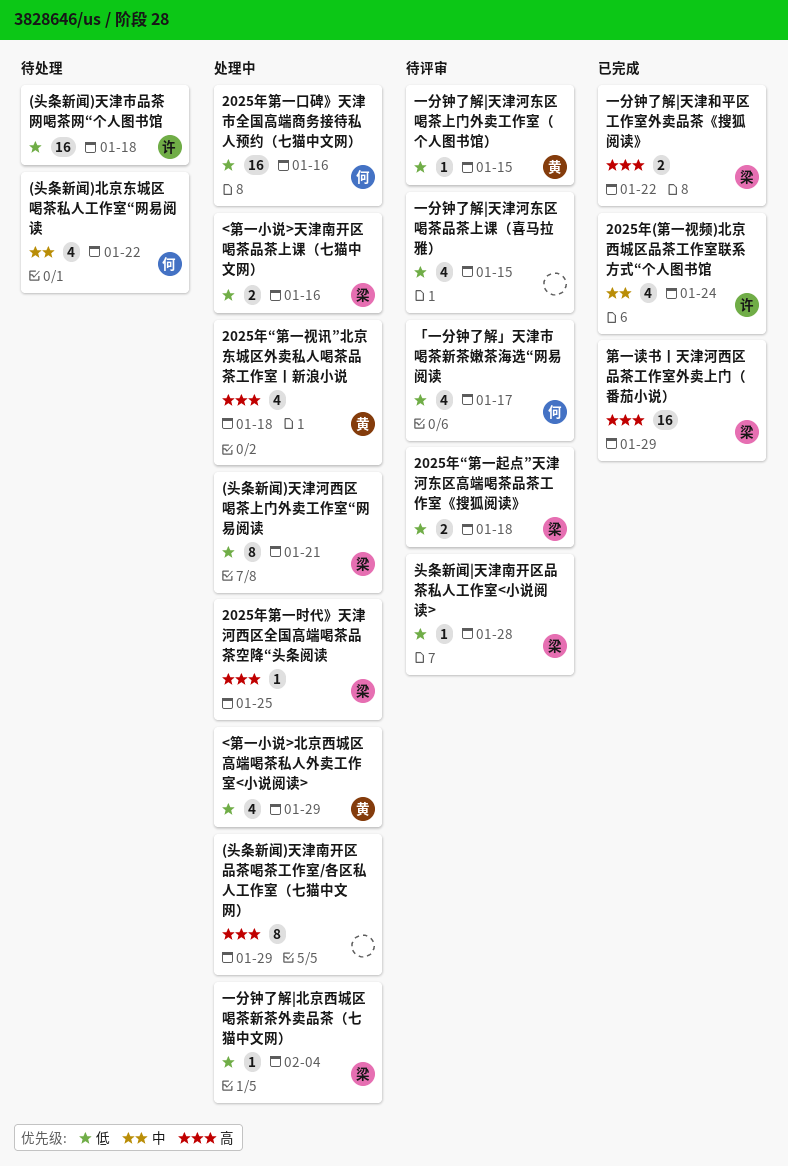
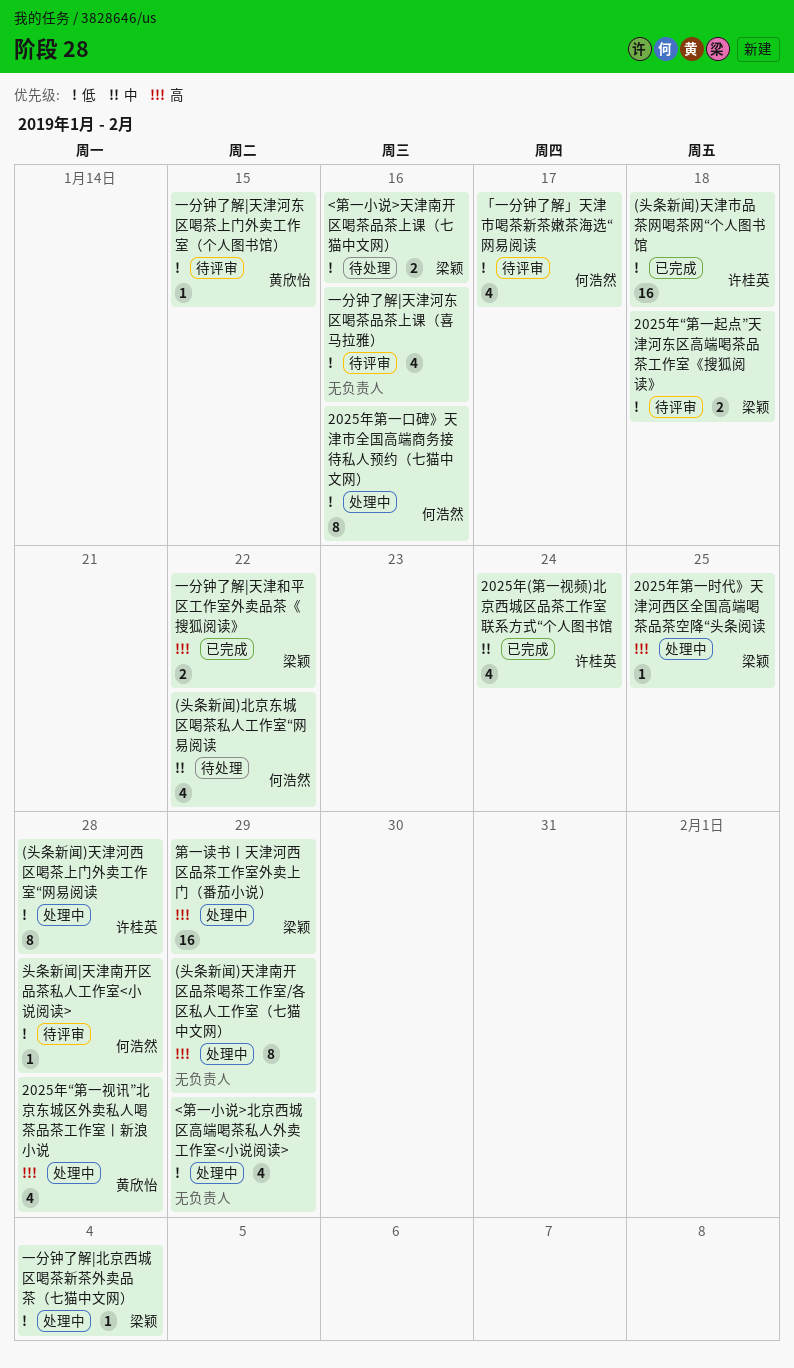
(头条新闻)天津市品茶网喝茶网“个人图书馆, status: 待处理 -> 已完成
(头条新闻)天津河西区喝茶上门外卖工作室“网易阅读, owner: 梁颖 -> 许桂英
(头条新闻)天津河西区喝茶上门外卖工作室“网易阅读, due: Jan 21 -> Jan 28
2025年“第一视讯”北京东城区外卖私人喝茶品茶工作室丨新浪小说, due: Jan 18 -> Jan 28
2025年第一口碑》天津市全国高端商务接待私人预约（七猫中文网）, estimate: 16 -> 8
<第一小说>北京西城区高端喝茶私人外卖工作室<小说阅读>, owner: 黄欣怡 -> none
<第一小说>天津南开区喝茶品茶上课（七猫中文网）, status: 处理中 -> 待处理
一分钟了解|天津河东区喝茶品茶上课（喜马拉雅）, due: Jan 15 -> Jan 16
头条新闻|天津南开区品茶私人工作室<小说阅读>, owner: 梁颖 -> 何浩然
第一读书丨天津河西区品茶工作室外卖上门（番茄小说）, status: 已完成 -> 处理中

